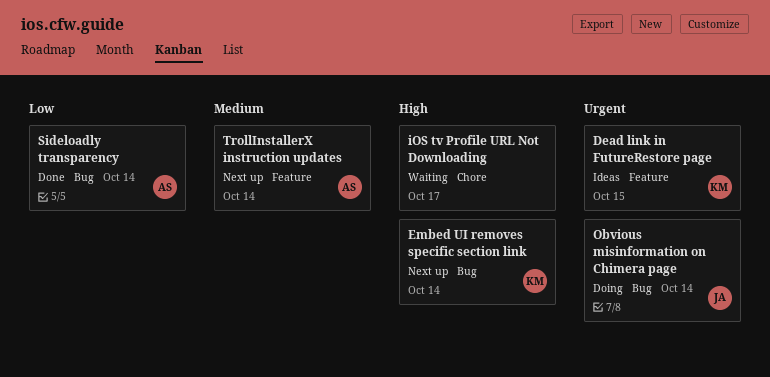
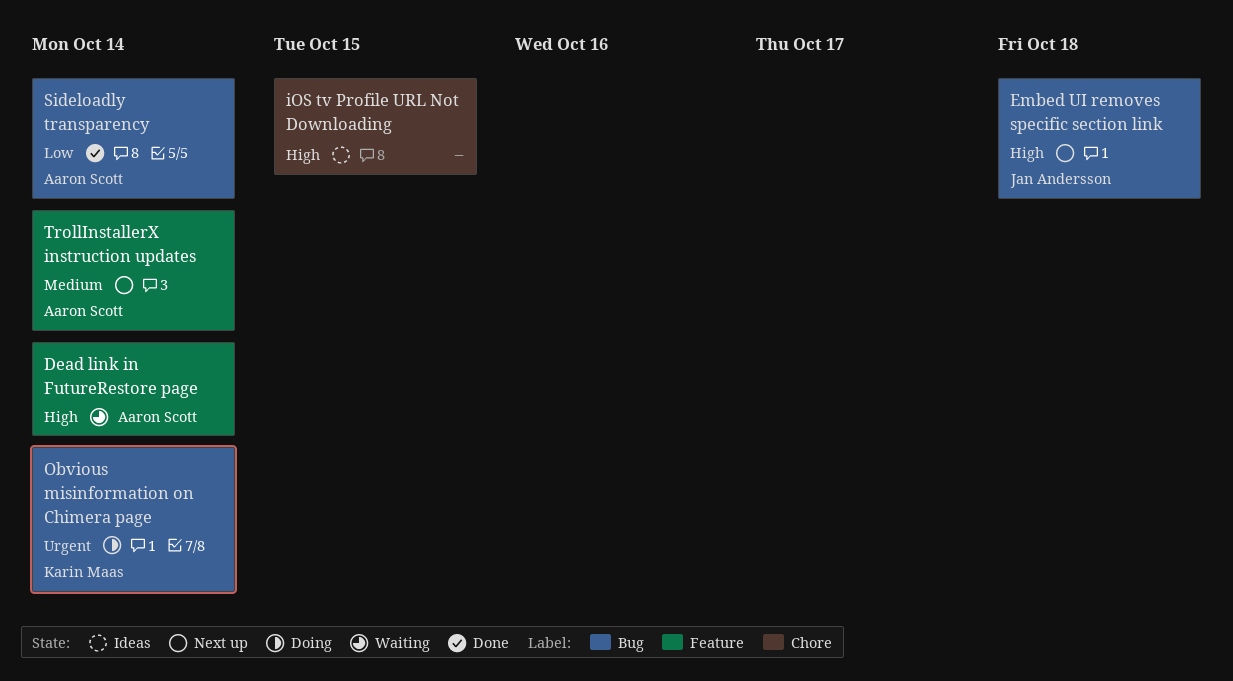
Dead link in FutureRestore page, status: Ideas -> Waiting
Dead link in FutureRestore page, owner: Karin Maas -> Aaron Scott
Dead link in FutureRestore page, priority: Urgent -> High
Dead link in FutureRestore page, due: Oct 15 -> Oct 14
Embed UI removes specific section link, owner: Karin Maas -> Jan Andersson
Embed UI removes specific section link, due: Oct 14 -> Oct 18
iOS tv Profile URL Not Downloading, status: Waiting -> Ideas
iOS tv Profile URL Not Downloading, due: Oct 17 -> Oct 15
Obvious misinformation on Chimera page, owner: Jan Andersson -> Karin Maas

